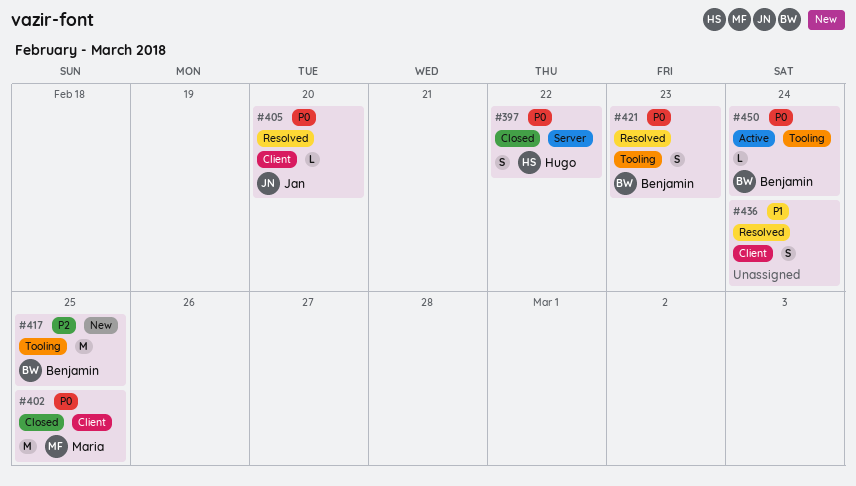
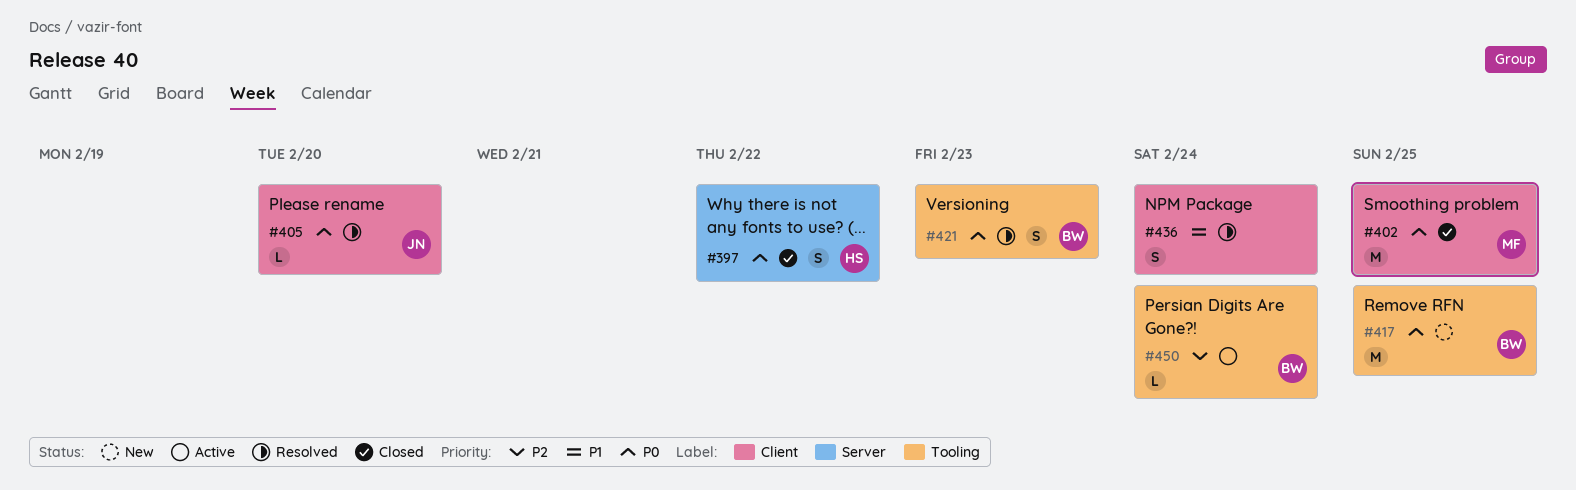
#417, priority: P2 -> P0
#450, priority: P0 -> P2

